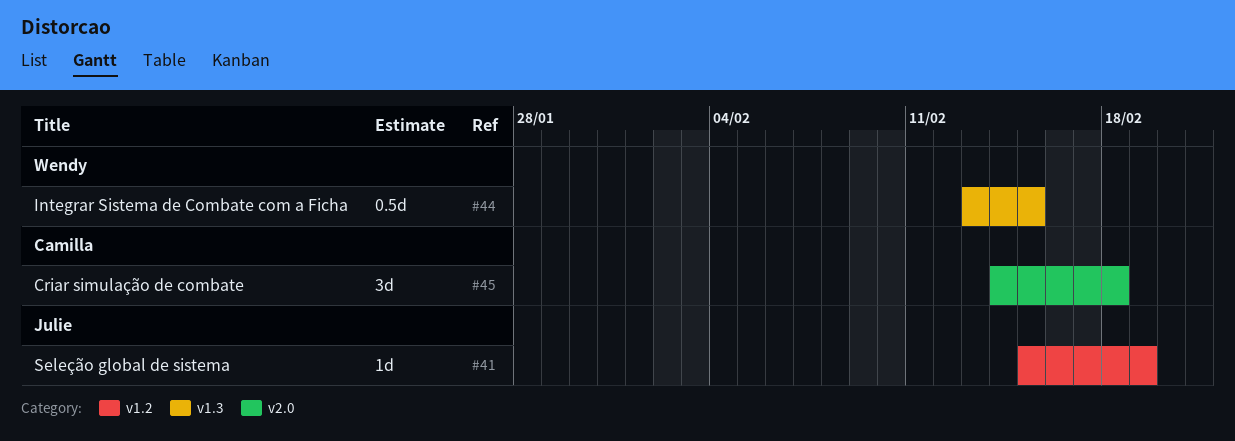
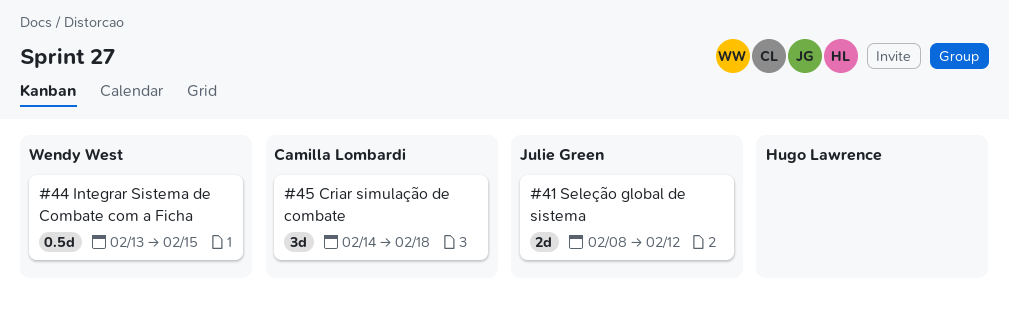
#41, estimate: 1d -> 2d
#41, start: Feb 15 -> Feb 8
#41, due: Feb 19 -> Feb 12

